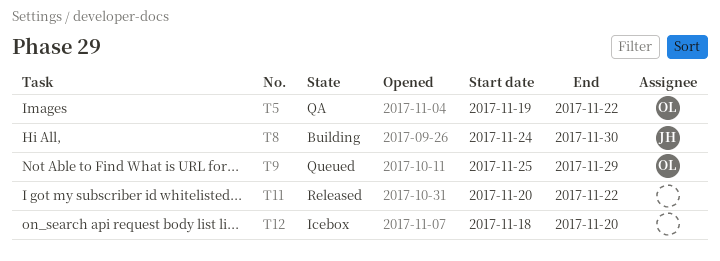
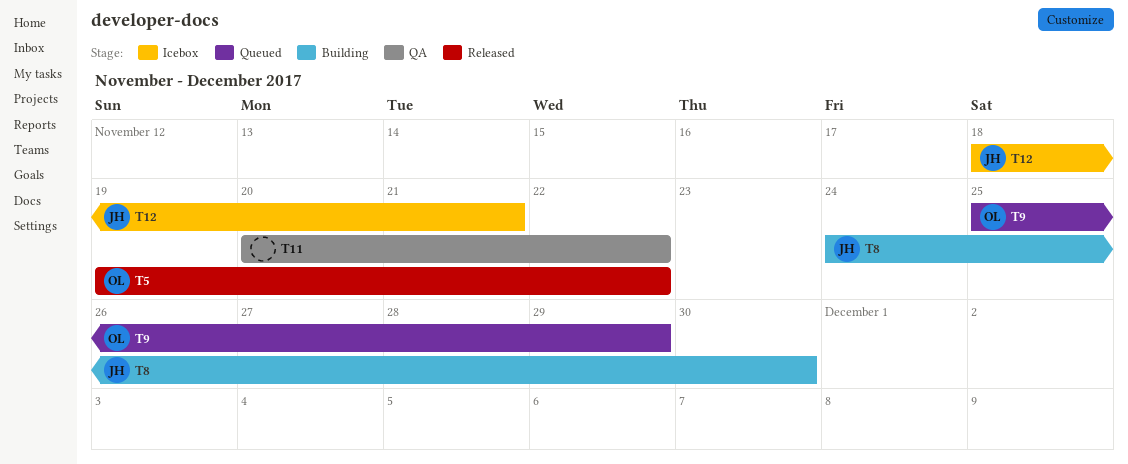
T5, status: QA -> Released
T11, status: Released -> QA
T12, owner: none -> JH
T12, due: Nov 20 -> Nov 21

